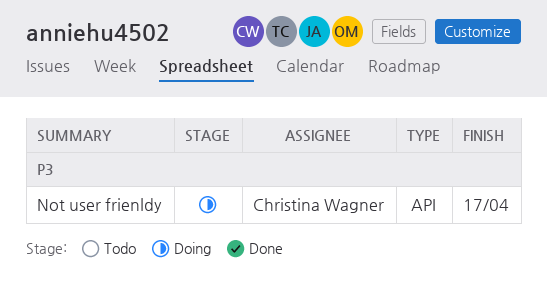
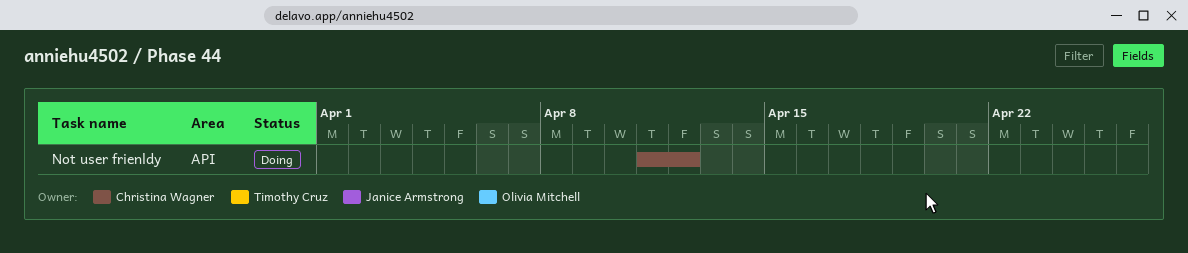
Not user frienldy, due: Apr 17 -> Apr 12

